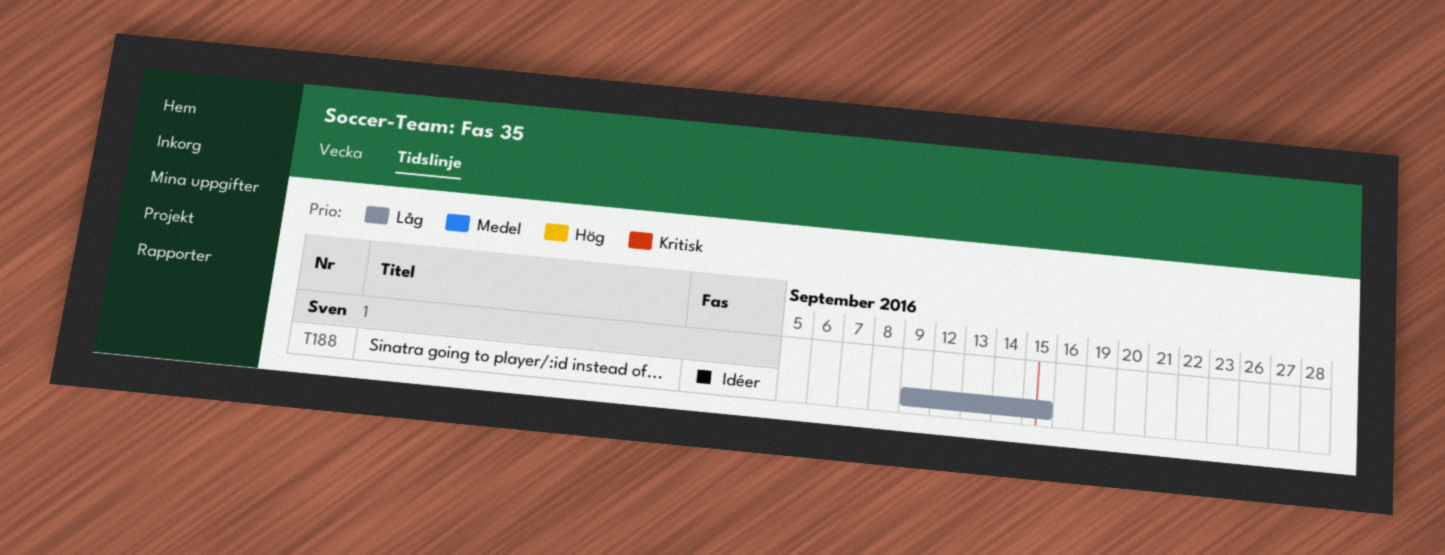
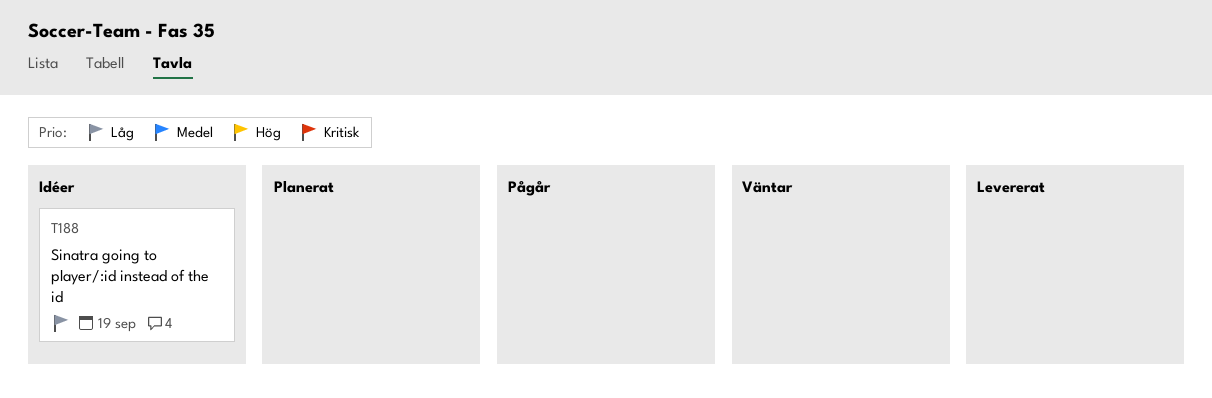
T188, due: Sep 15 -> Sep 19

